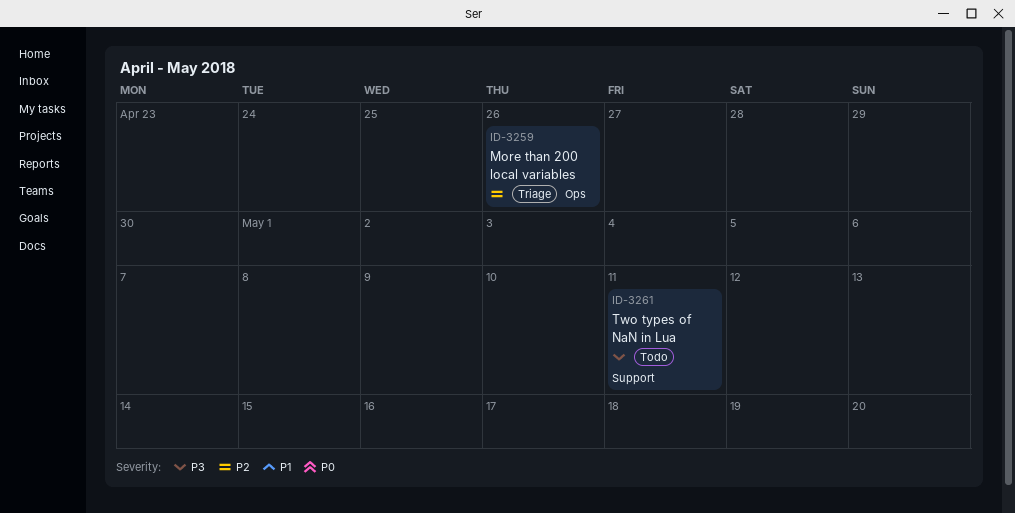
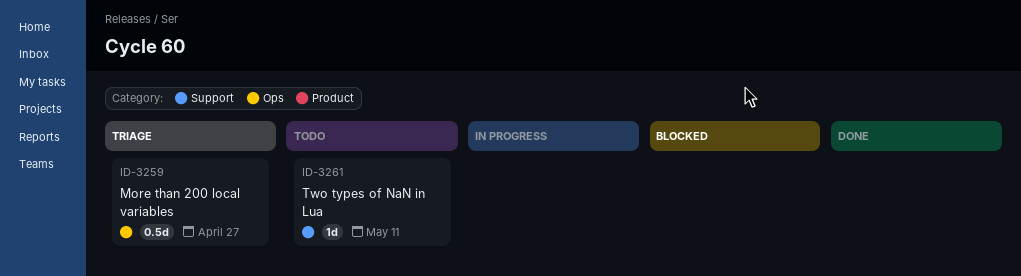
ID-3259, due: Apr 26 -> Apr 27

